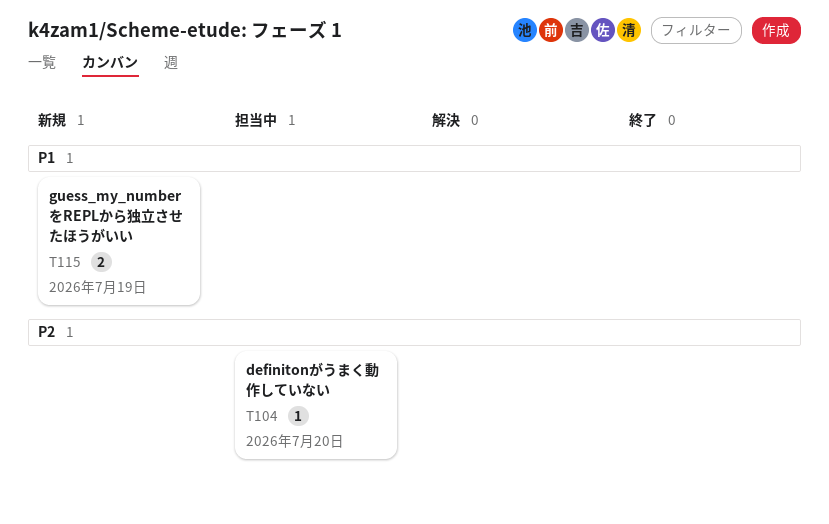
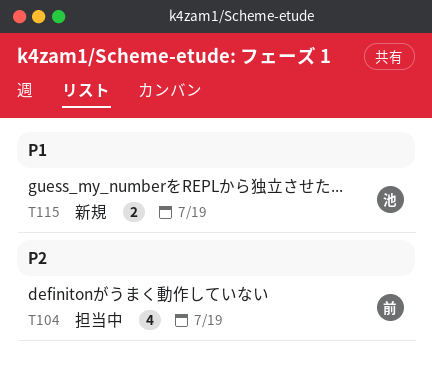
T104, estimate: 1 -> 4
T104, due: Jul 20 -> Jul 19

